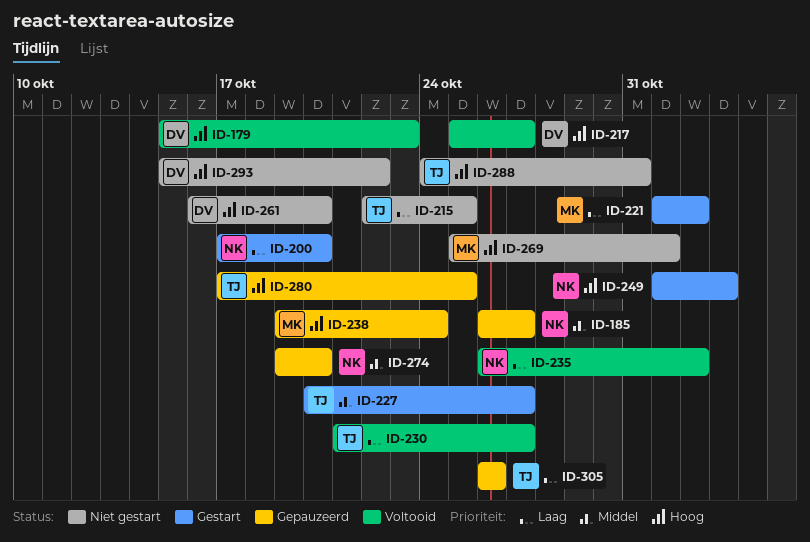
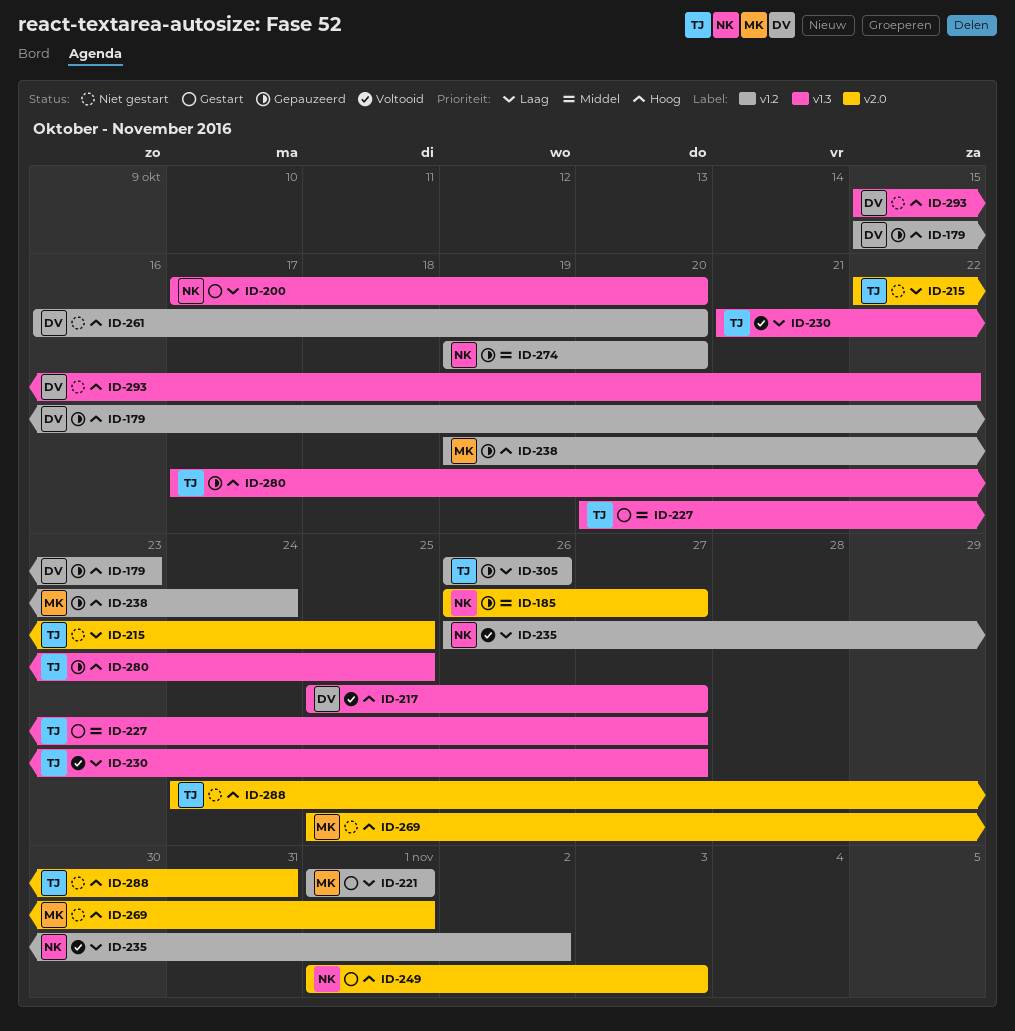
ID-179, status: Voltooid -> Gepauzeerd
ID-221, due: Nov 2 -> Nov 1

